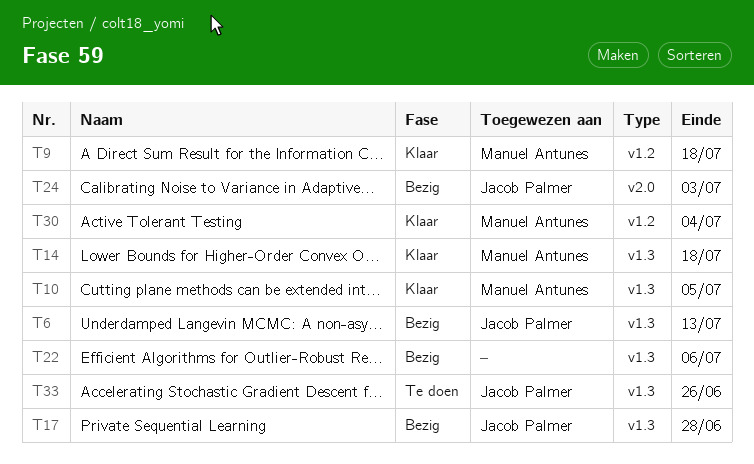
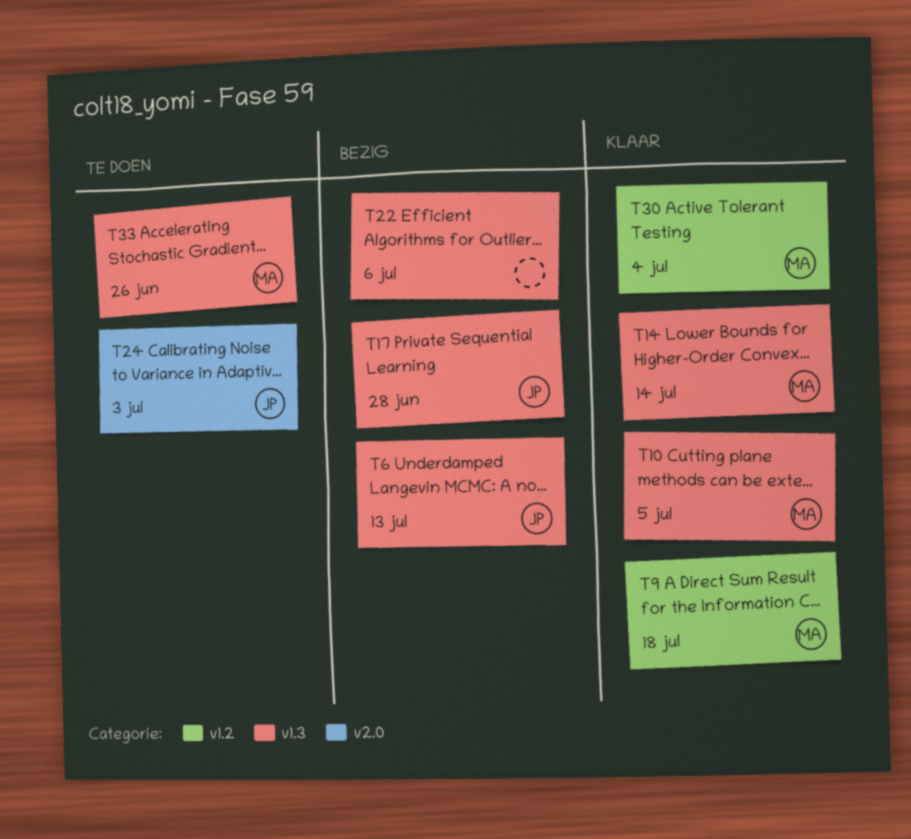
T14, due: Jul 18 -> Jul 14
T24, status: Bezig -> Te doen
T33, owner: Jacob Palmer -> Manuel Antunes

